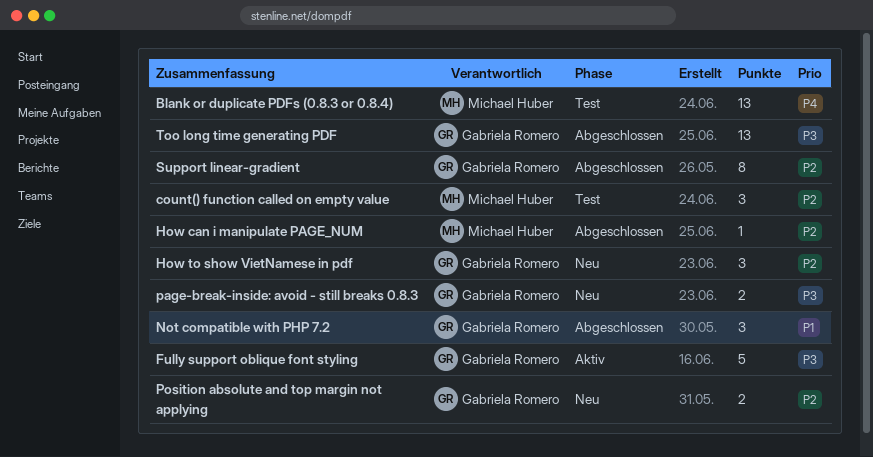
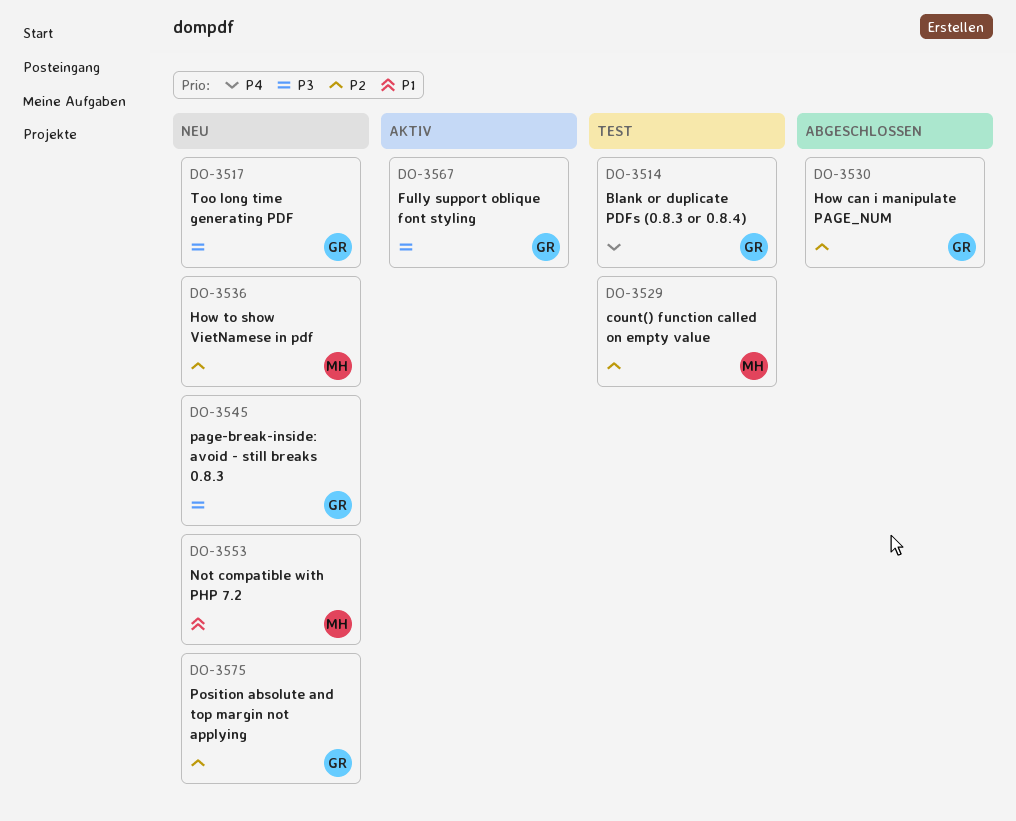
Blank or duplicate PDFs (0.8.3 or 0.8.4), owner: Michael Huber -> Gabriela Romero
How can i manipulate PAGE_NUM, owner: Michael Huber -> Gabriela Romero
How to show VietNamese in pdf, owner: Gabriela Romero -> Michael Huber
Not compatible with PHP 7.2, status: Abgeschlossen -> Neu
Not compatible with PHP 7.2, owner: Gabriela Romero -> Michael Huber
Support linear-gradient: present -> none
Too long time generating PDF, status: Abgeschlossen -> Neu

